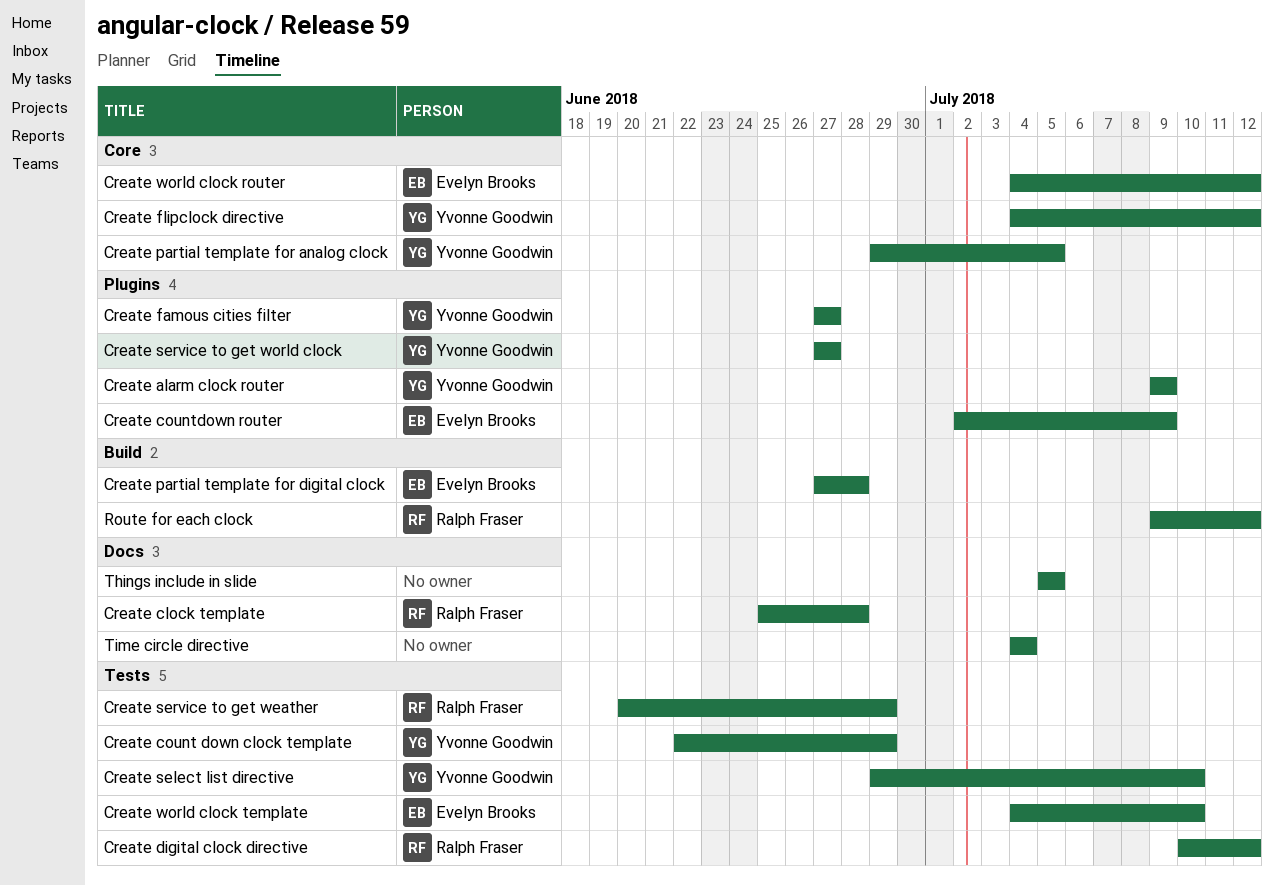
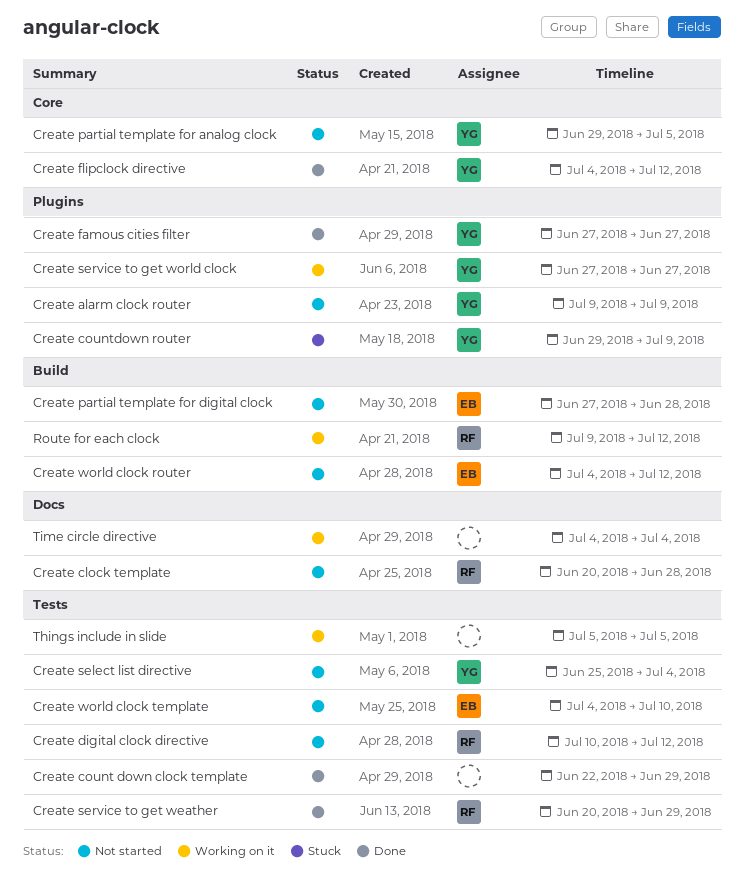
Create clock template, start: Jun 25 -> Jun 20
Create count down clock template, owner: Yvonne Goodwin -> none
Create countdown router, owner: Evelyn Brooks -> Yvonne Goodwin
Create countdown router, start: Jul 2 -> Jun 29
Create select list directive, start: Jun 29 -> Jun 25
Create select list directive, due: Jul 10 -> Jul 4
Create world clock router, label: Core -> Build
Things include in slide, label: Docs -> Tests

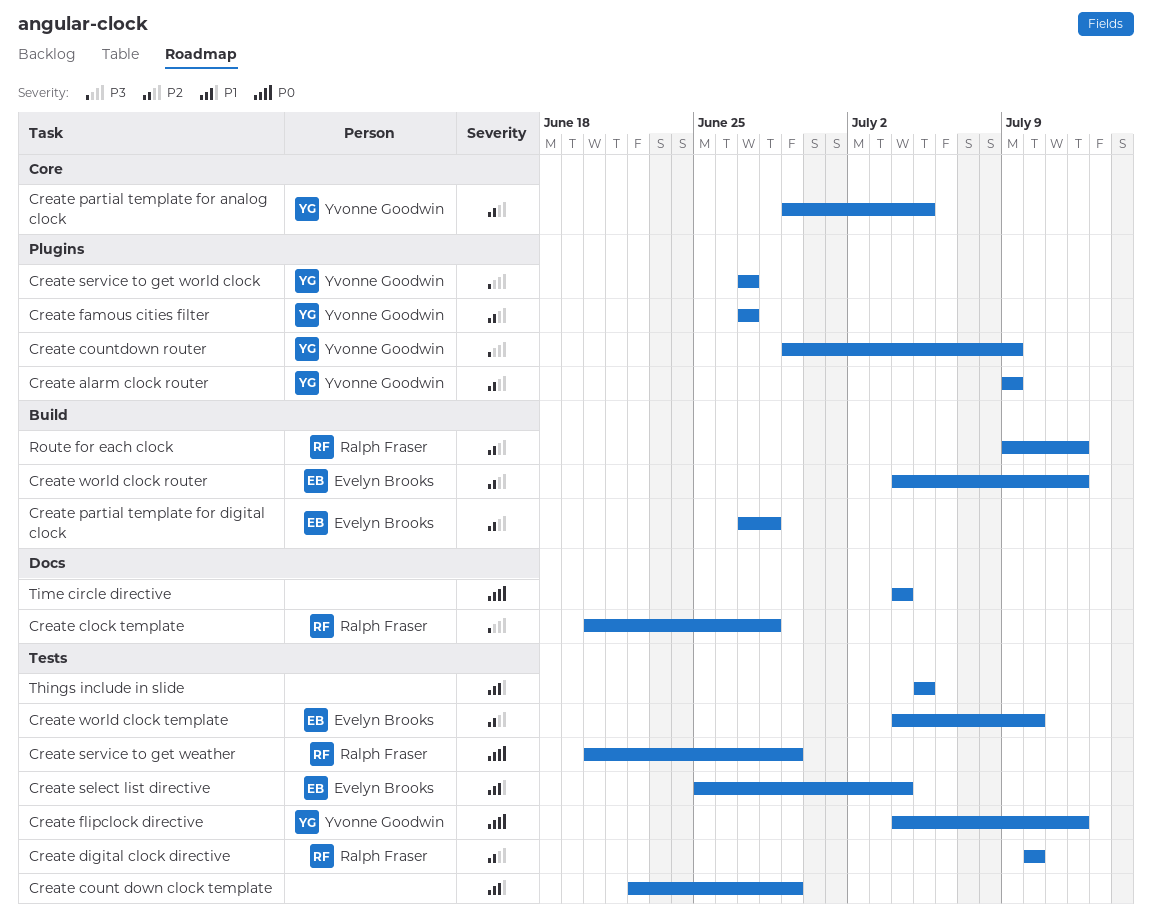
Create digital clock directive, due: Jul 12 -> Jul 10
Create flipclock directive, label: Core -> Tests
Create select list directive, owner: Yvonne Goodwin -> Evelyn Brooks

